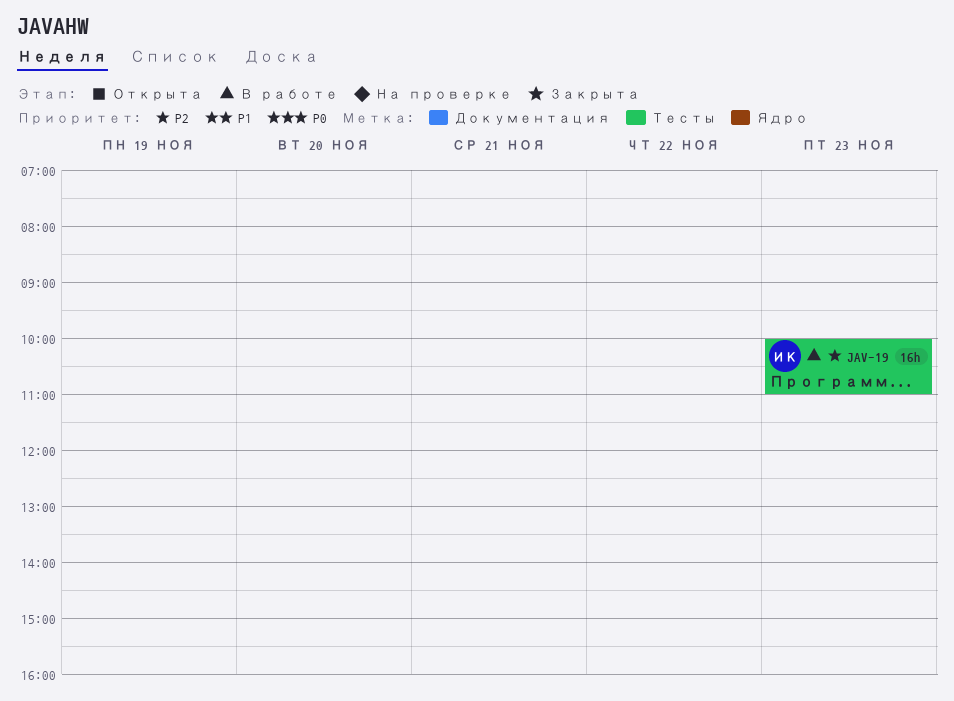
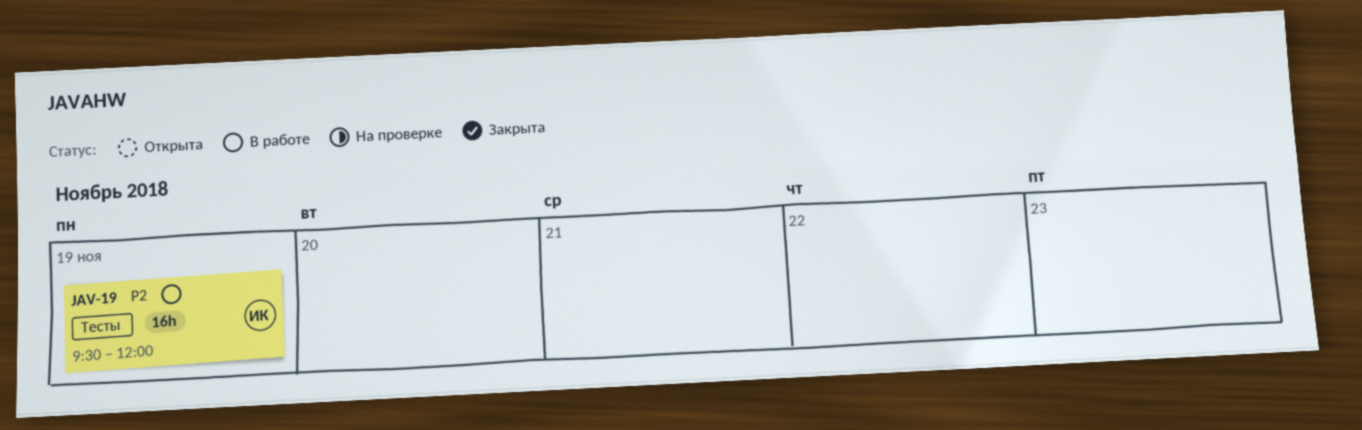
JAV-19, day: Nov 23 -> Nov 19
JAV-19, begins: 10:00 -> 09:30
JAV-19, ends: 11:00 -> 12:00

